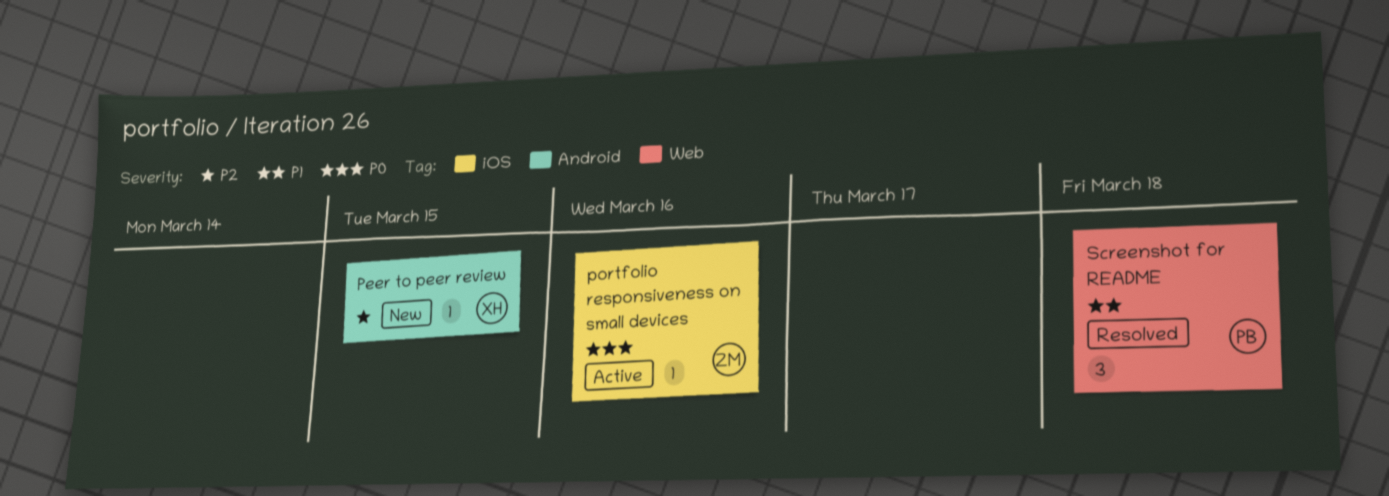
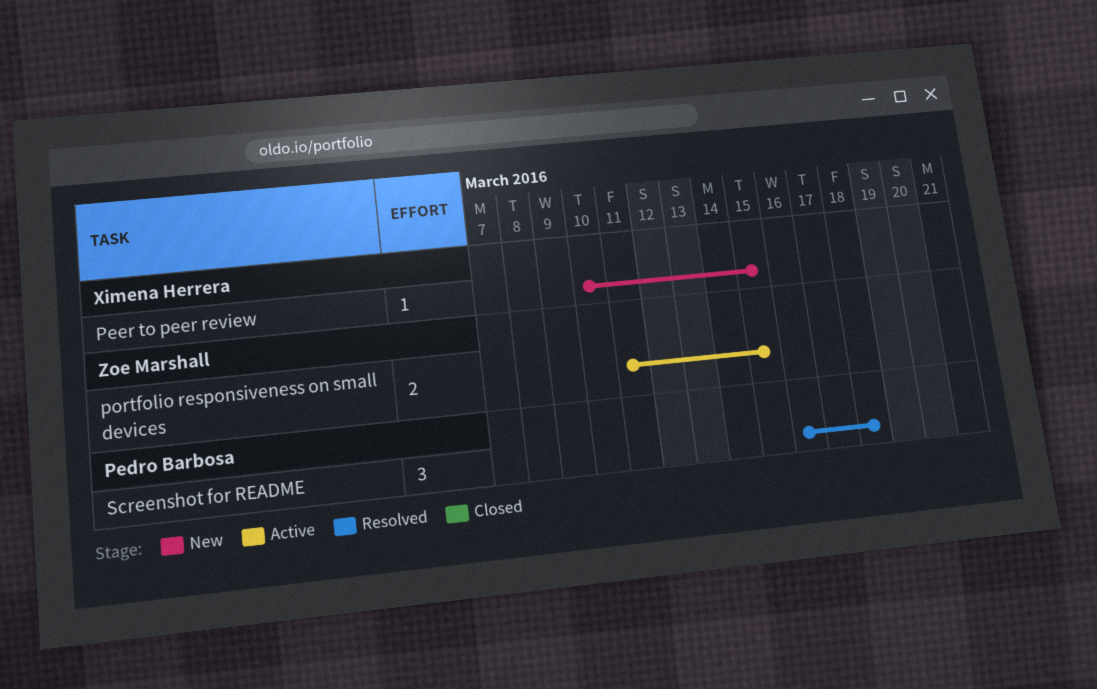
portfolio responsiveness on small devices, estimate: 1 -> 2
portfolio responsiveness on small devices, due: Mar 16 -> Mar 15

